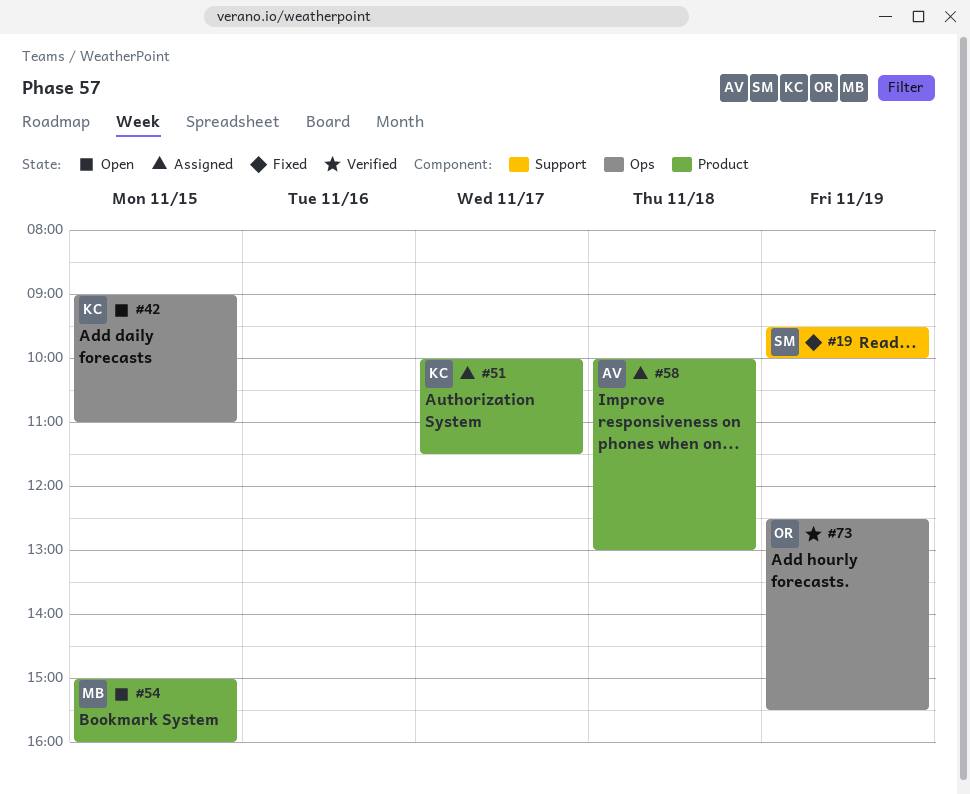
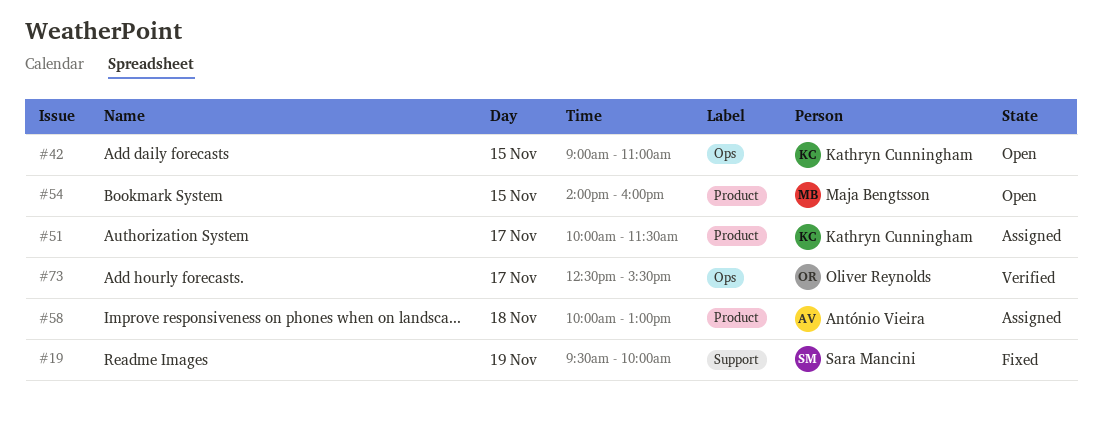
#54, begins: 15:00 -> 14:00
#73, day: Nov 19 -> Nov 17

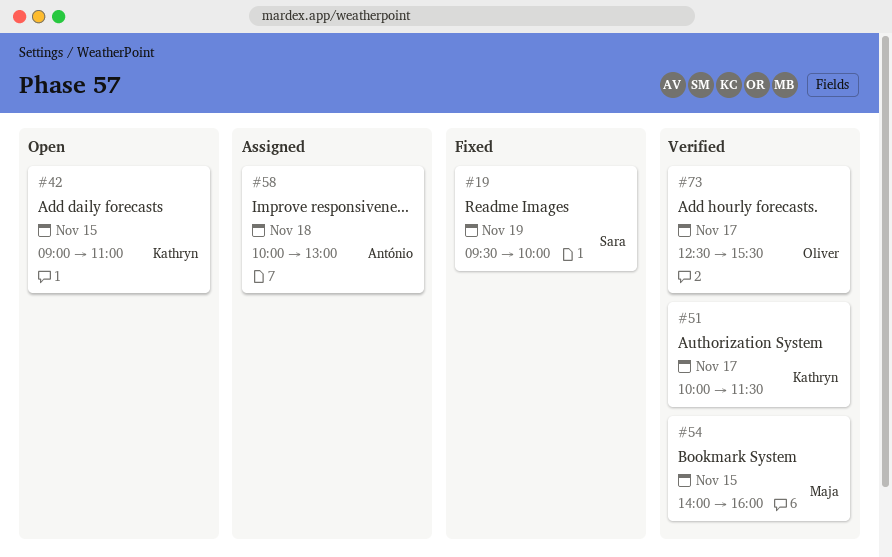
#51, status: Assigned -> Verified
#54, status: Open -> Verified

